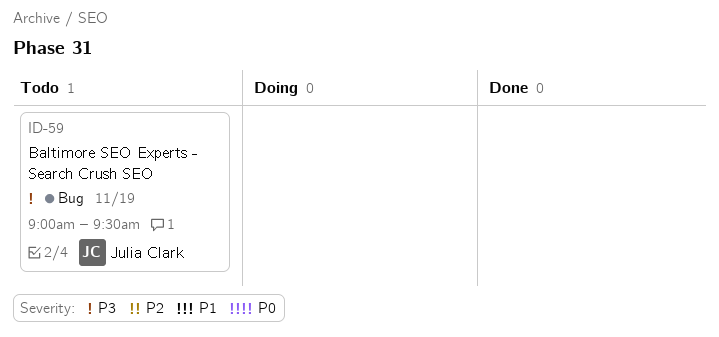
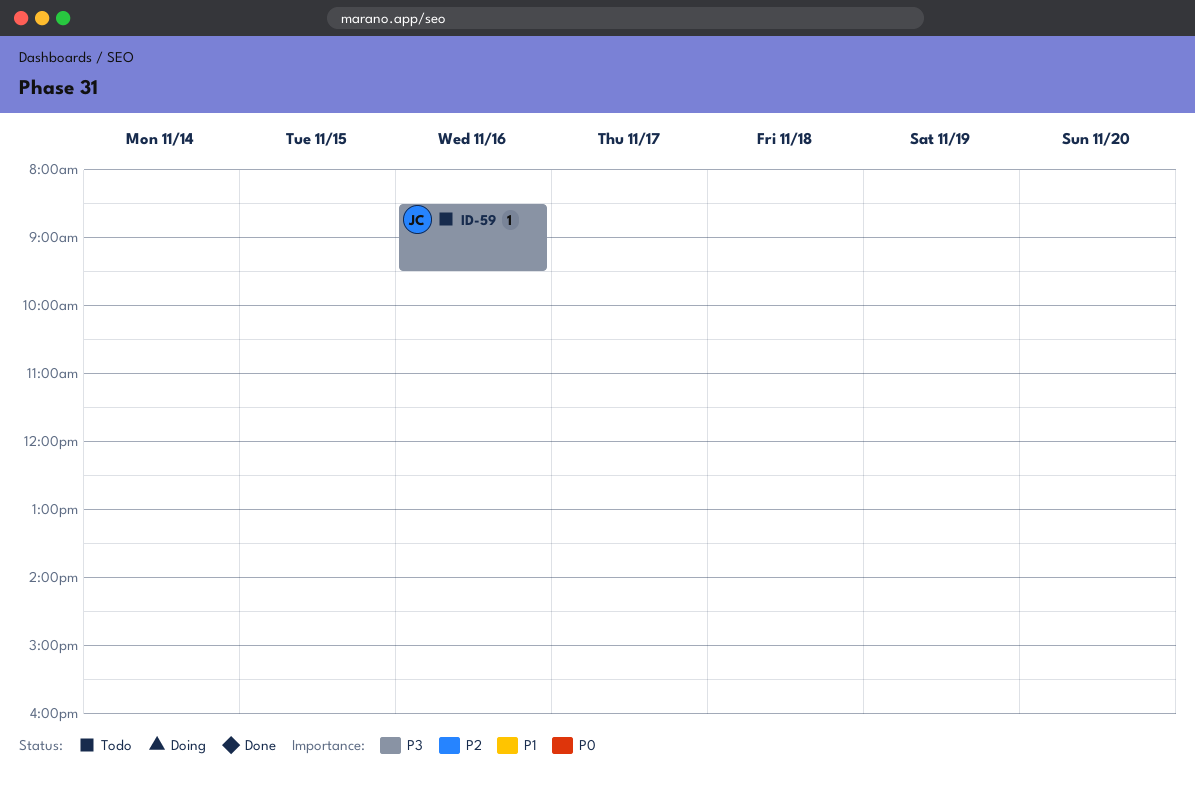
ID-59, day: Nov 19 -> Nov 16
ID-59, begins: 09:00 -> 08:30

